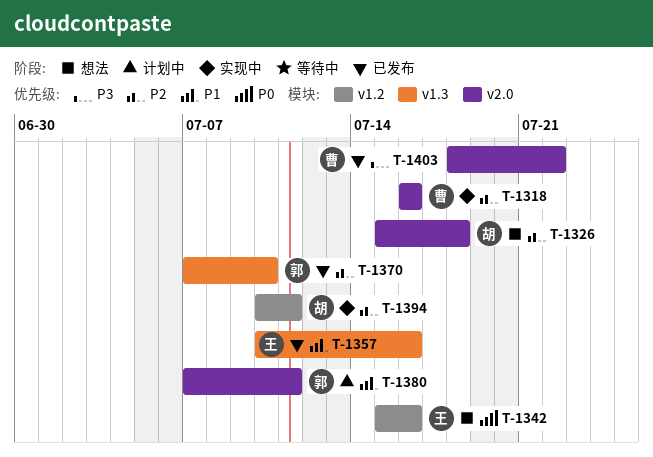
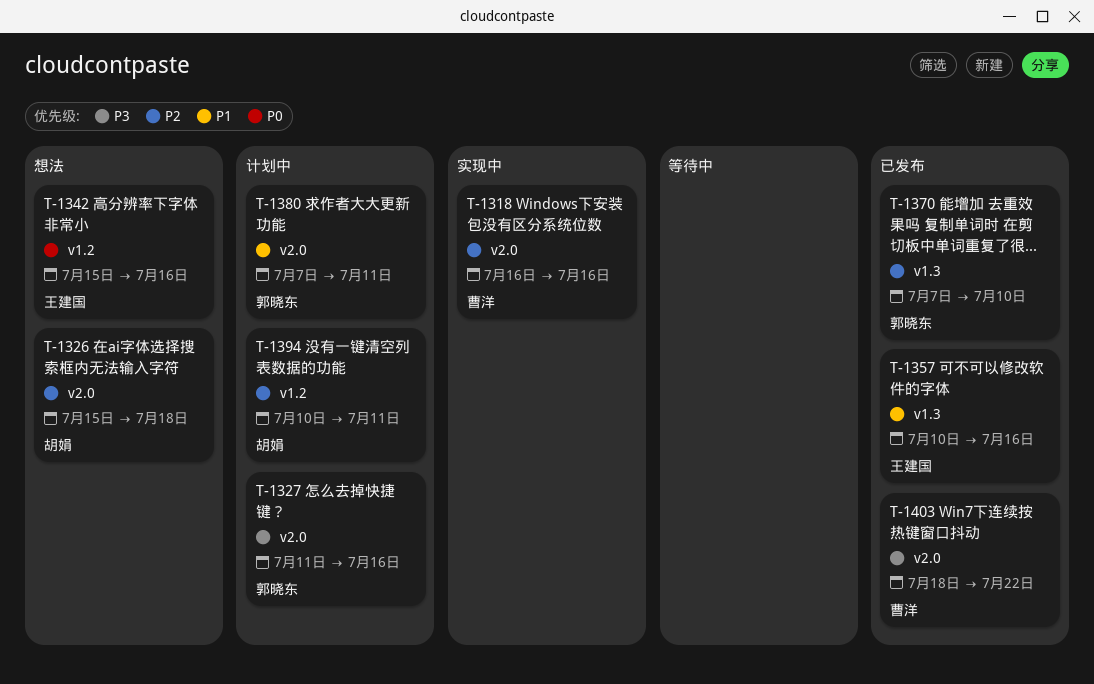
T-1327: none -> present
T-1394, status: 实现中 -> 计划中

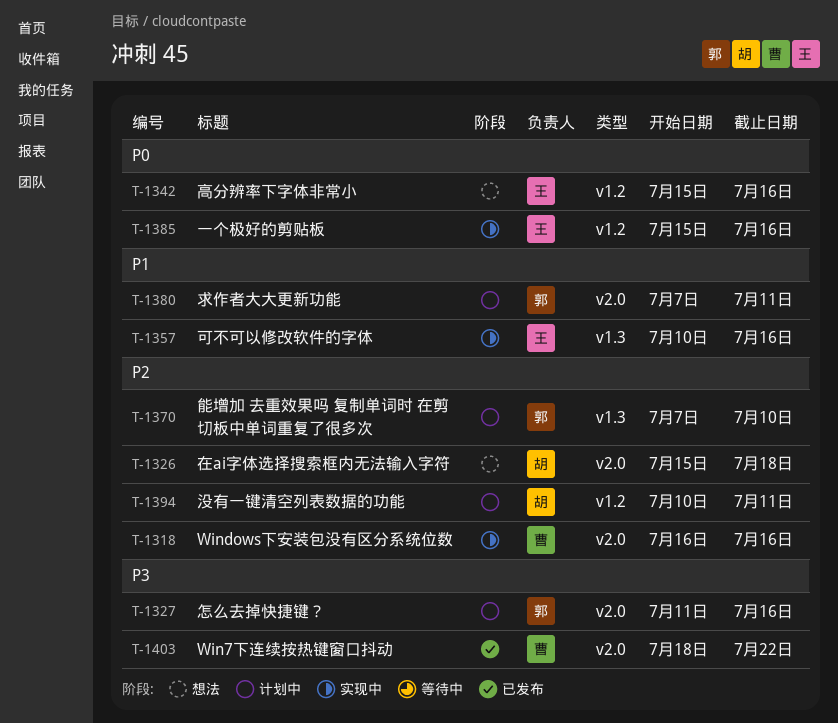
T-1357, status: 已发布 -> 实现中
T-1370, status: 已发布 -> 计划中
T-1385: none -> present

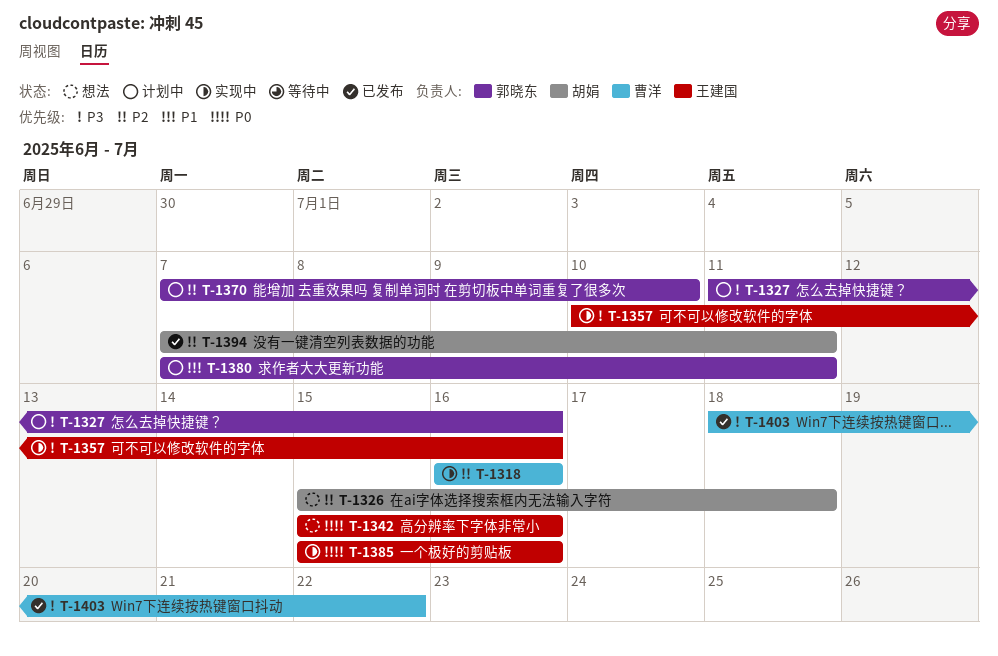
T-1357, priority: P1 -> P3
T-1394, status: 计划中 -> 已发布
T-1394, start: Jul 10 -> Jul 7

